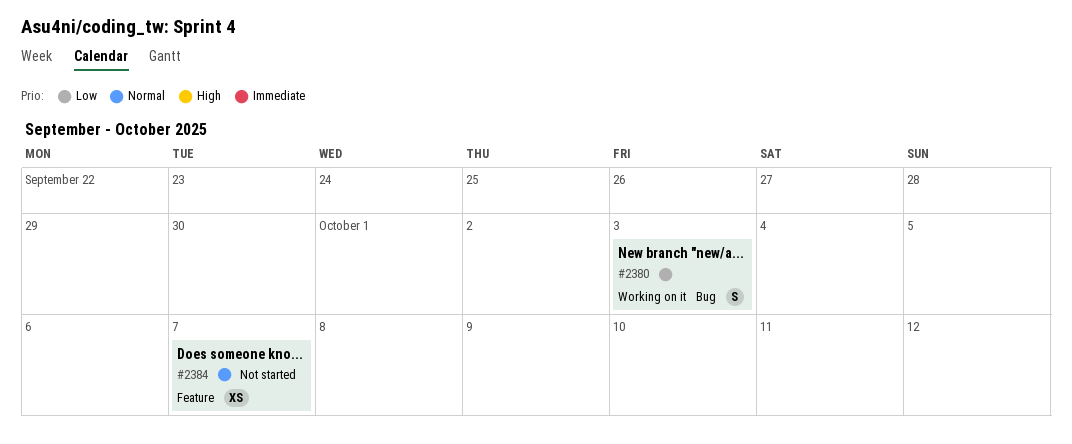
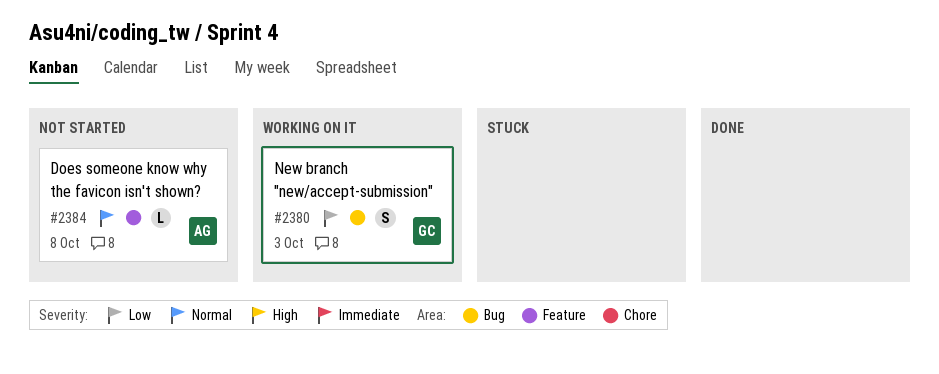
#2384, estimate: XS -> L
#2384, due: Oct 7 -> Oct 8

